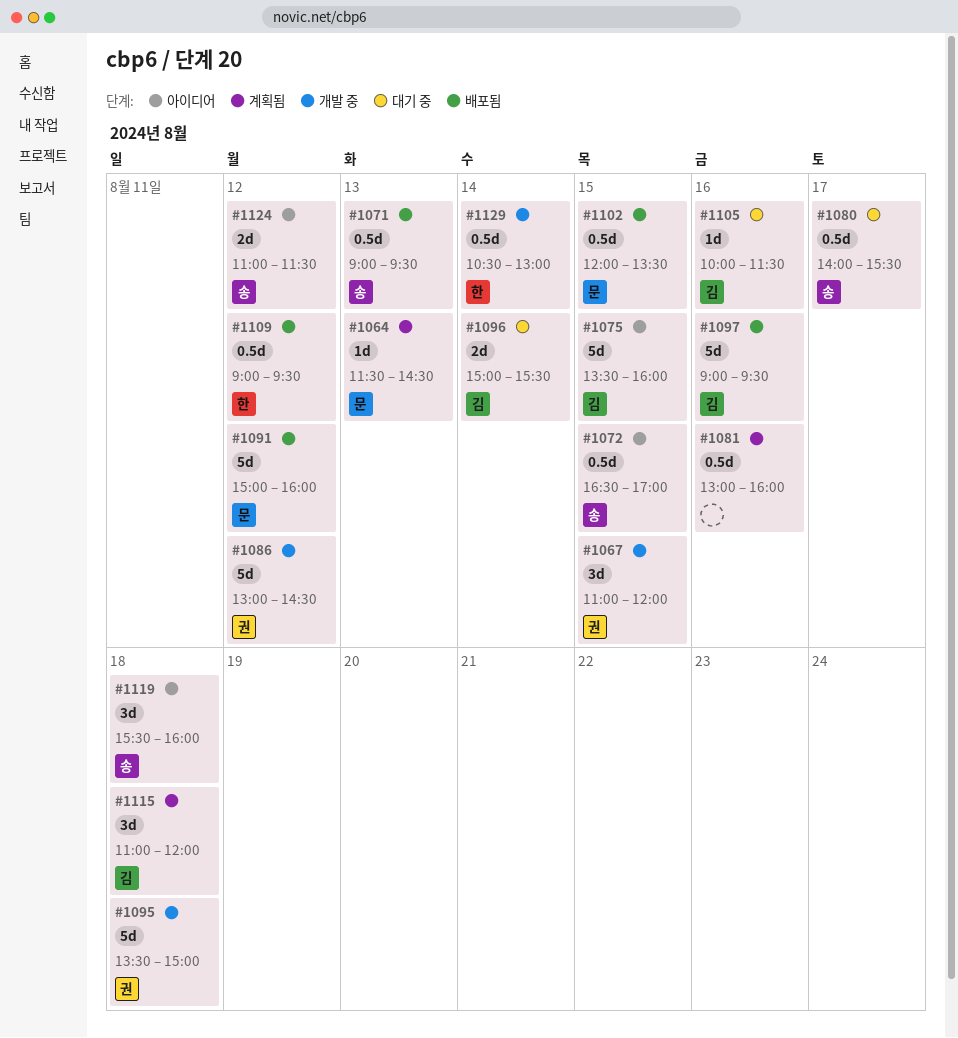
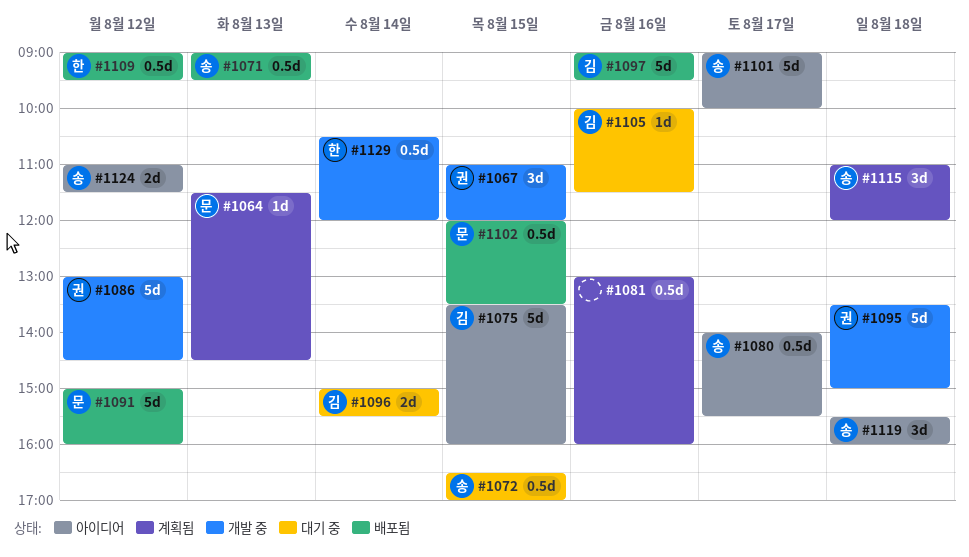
#1072, status: 아이디어 -> 대기 중
#1080, status: 대기 중 -> 아이디어
#1101: none -> present
#1115, owner: 김 -> 송
#1129, ends: 13:00 -> 12:00

